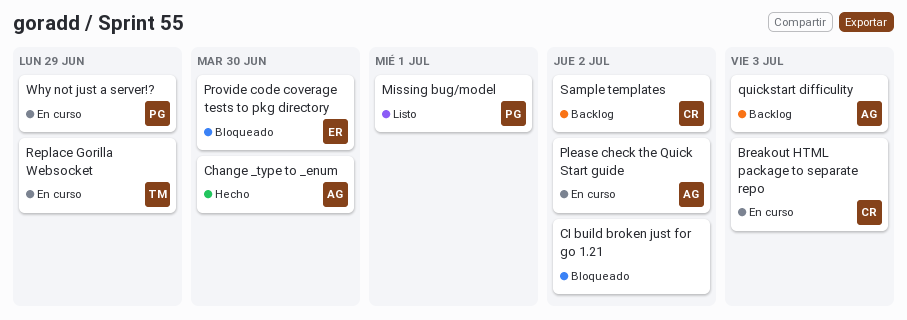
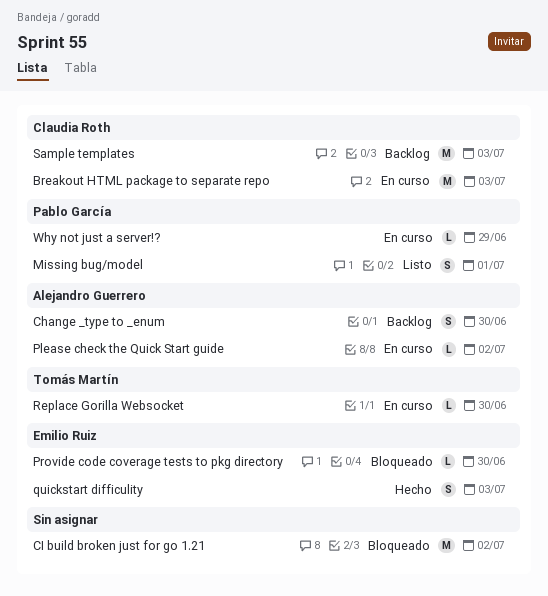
Change _type to _enum, status: Hecho -> Backlog
quickstart difficulity, status: Backlog -> Hecho
quickstart difficulity, owner: Alejandro Guerrero -> Emilio Ruiz
Replace Gorilla Websocket, due: Jun 29 -> Jun 30
Sample templates, due: Jul 2 -> Jul 3

